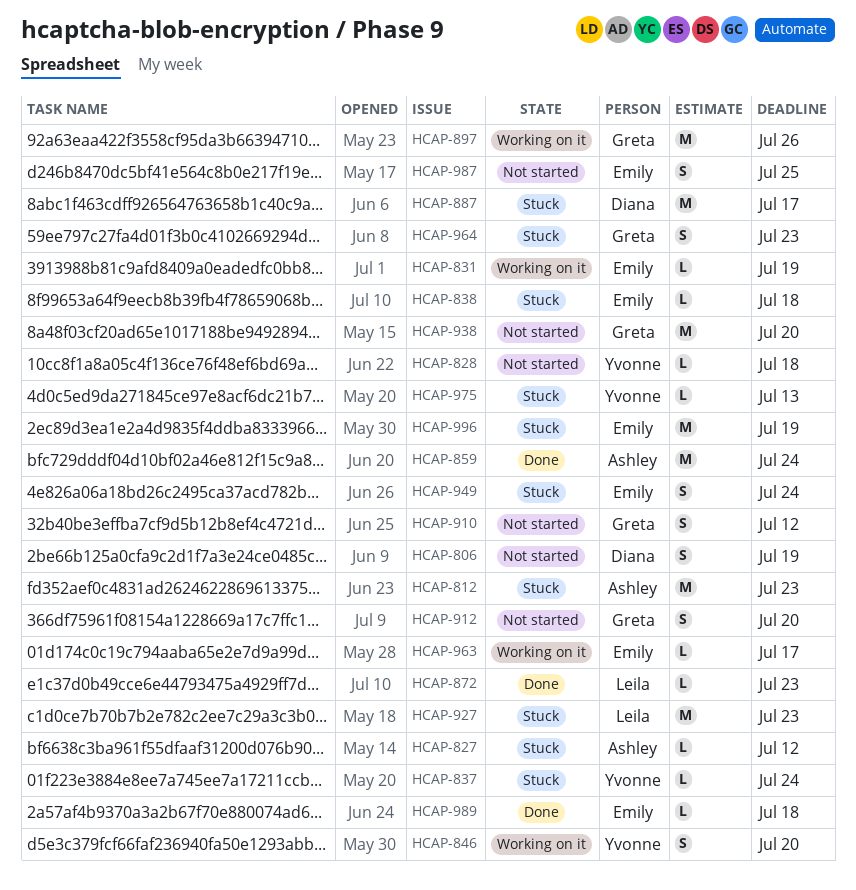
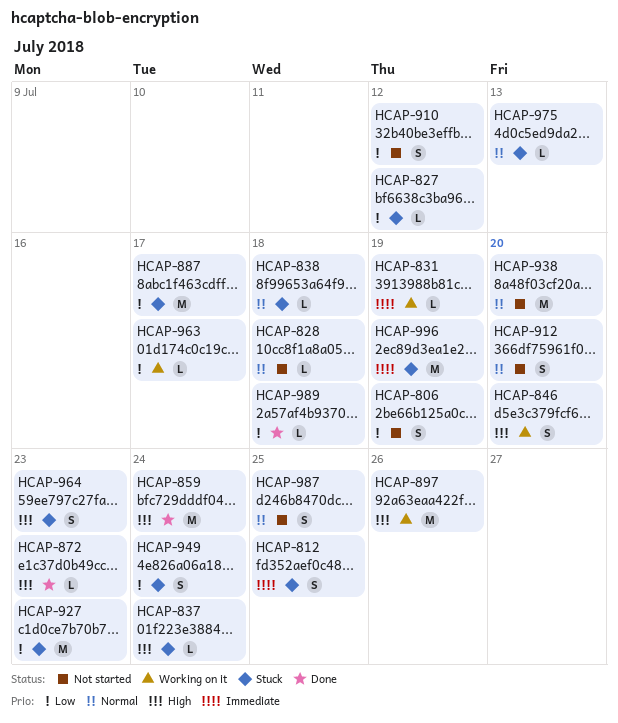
HCAP-812, estimate: M -> S
HCAP-812, due: Jul 23 -> Jul 25

